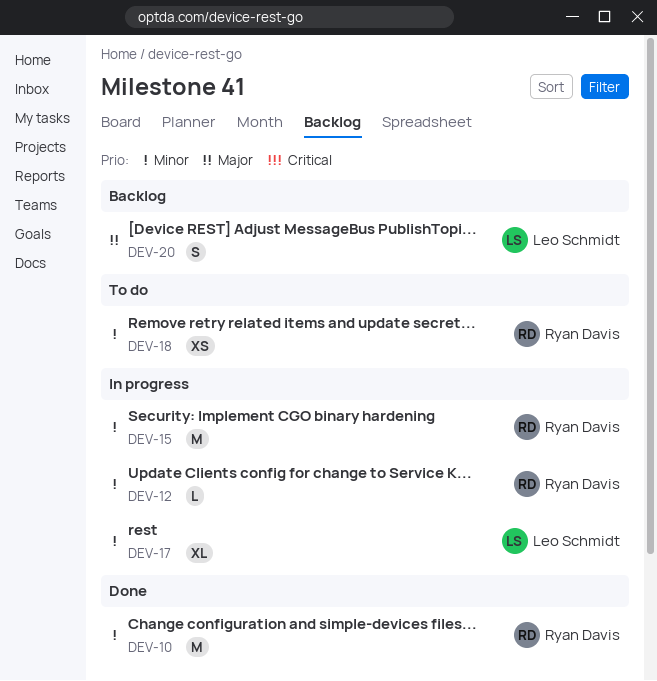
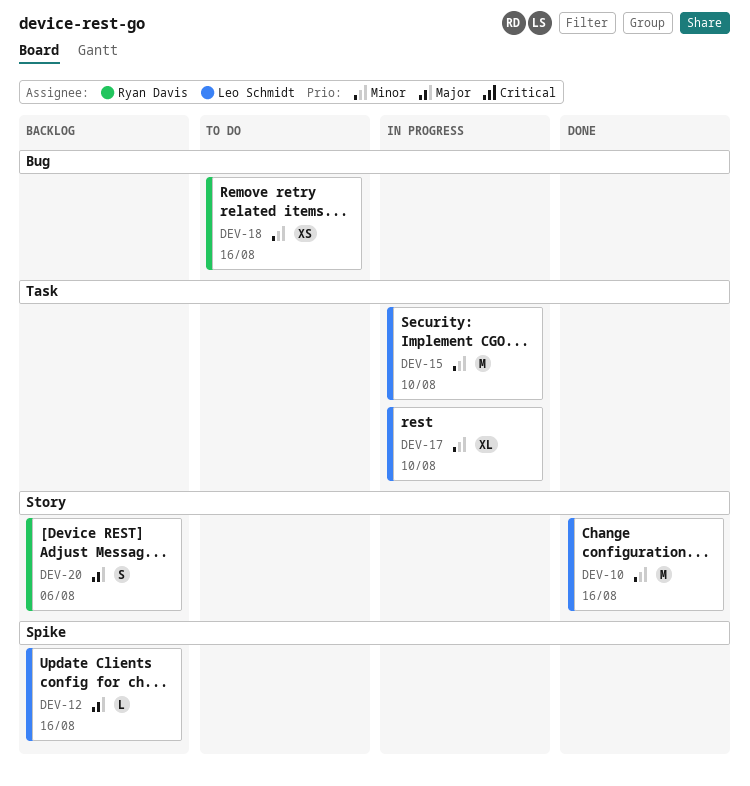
DEV-10, owner: Ryan Davis -> Leo Schmidt
DEV-12, status: In progress -> Backlog
DEV-12, owner: Ryan Davis -> Leo Schmidt
DEV-12, priority: Minor -> Major
DEV-15, owner: Ryan Davis -> Leo Schmidt
DEV-20, owner: Leo Schmidt -> Ryan Davis

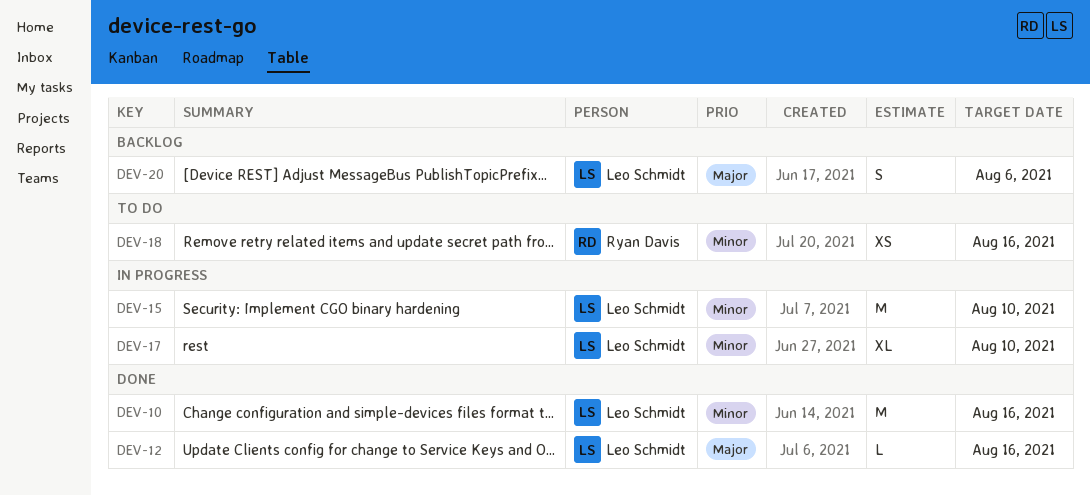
DEV-12, status: Backlog -> Done
DEV-20, owner: Ryan Davis -> Leo Schmidt

